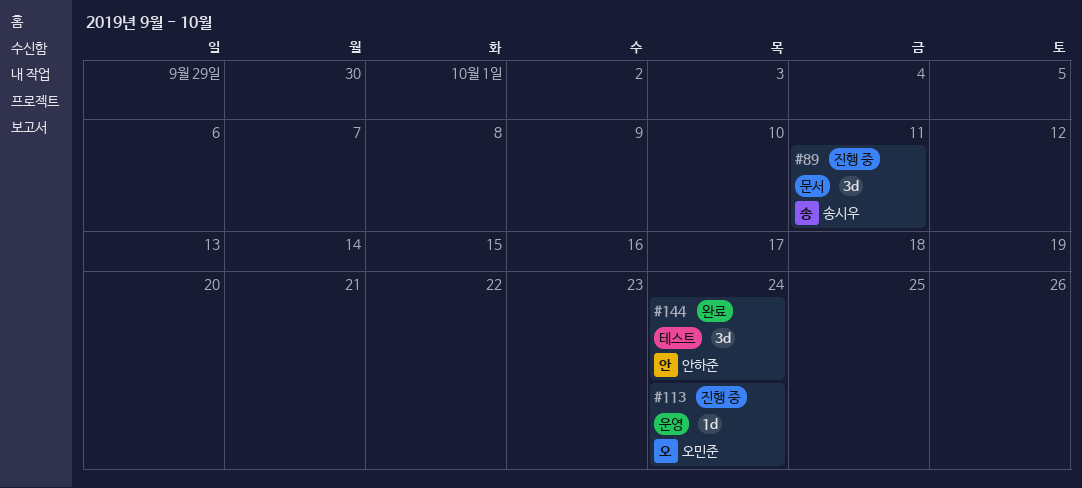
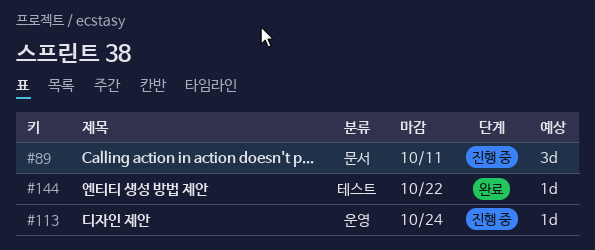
#144, estimate: 3d -> 1d
#144, due: Oct 24 -> Oct 22

